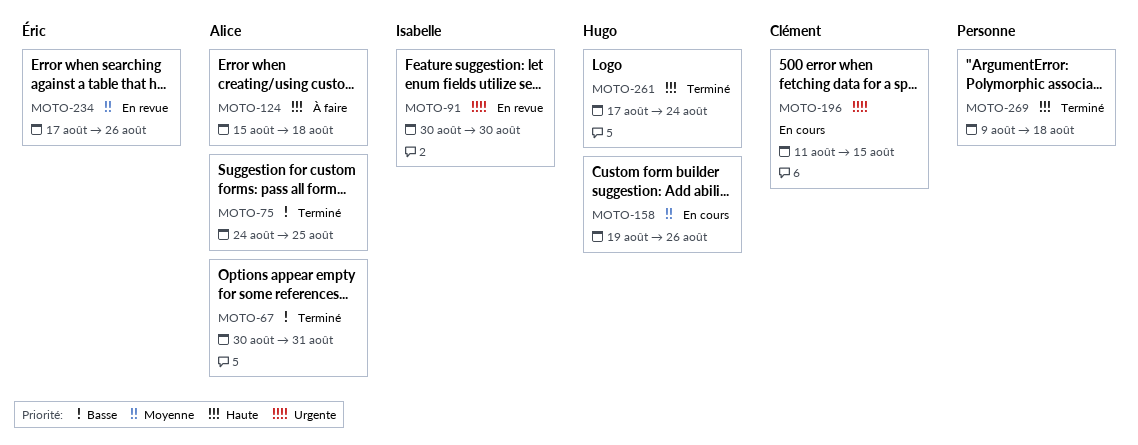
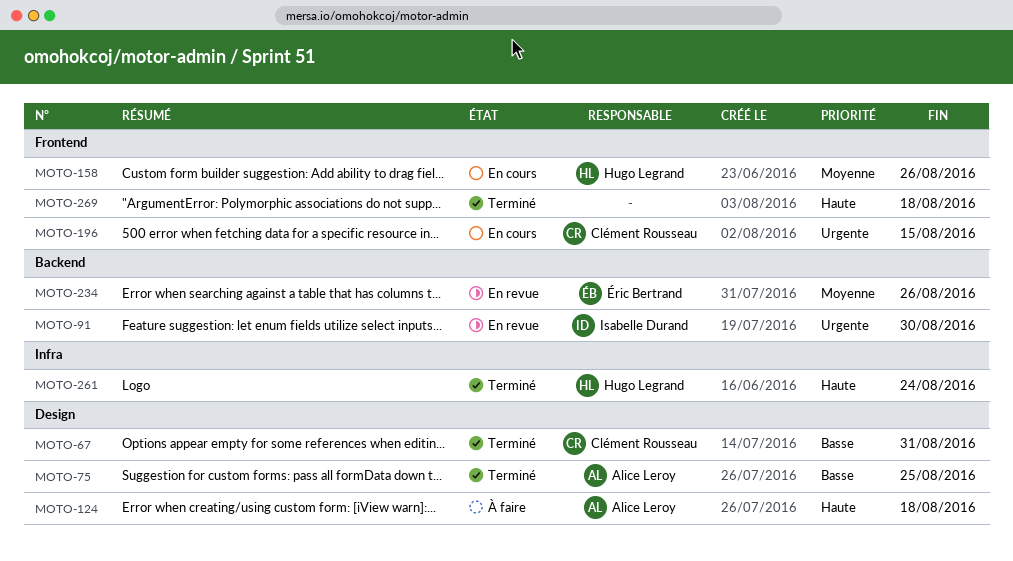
MOTO-67, owner: Alice Leroy -> Clément Rousseau

